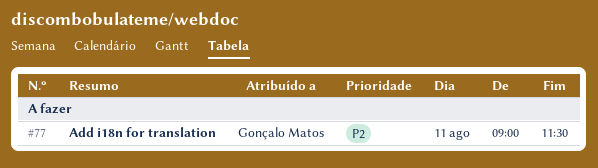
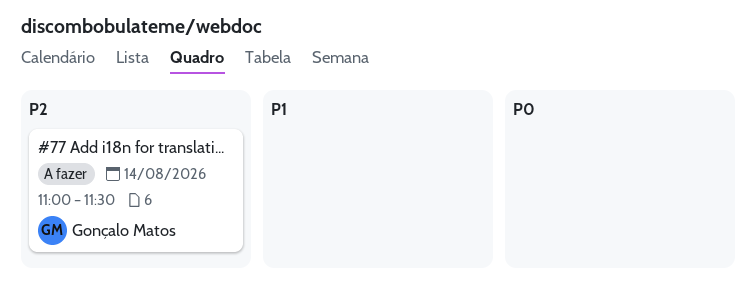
#77, day: Aug 11 -> Aug 14
#77, begins: 09:00 -> 11:00

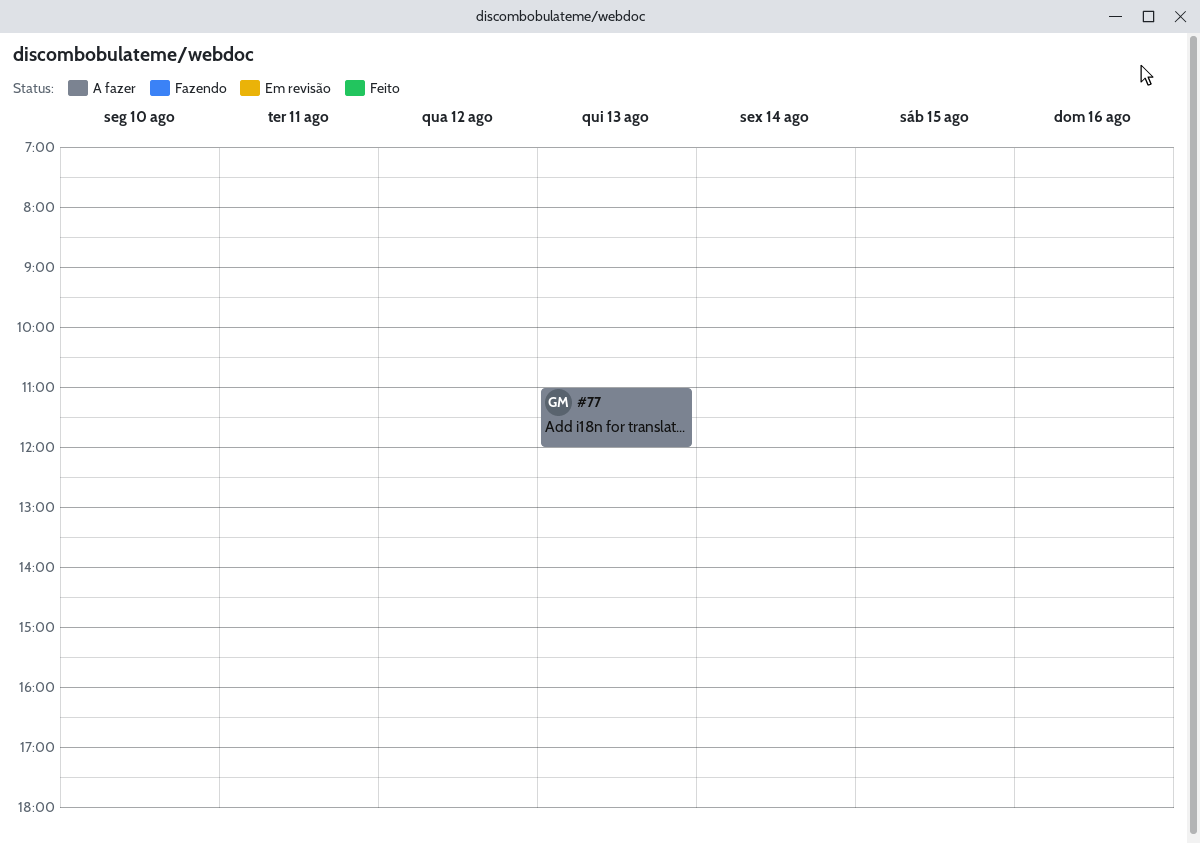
#77, day: Aug 14 -> Aug 13
#77, ends: 11:30 -> 12:00

